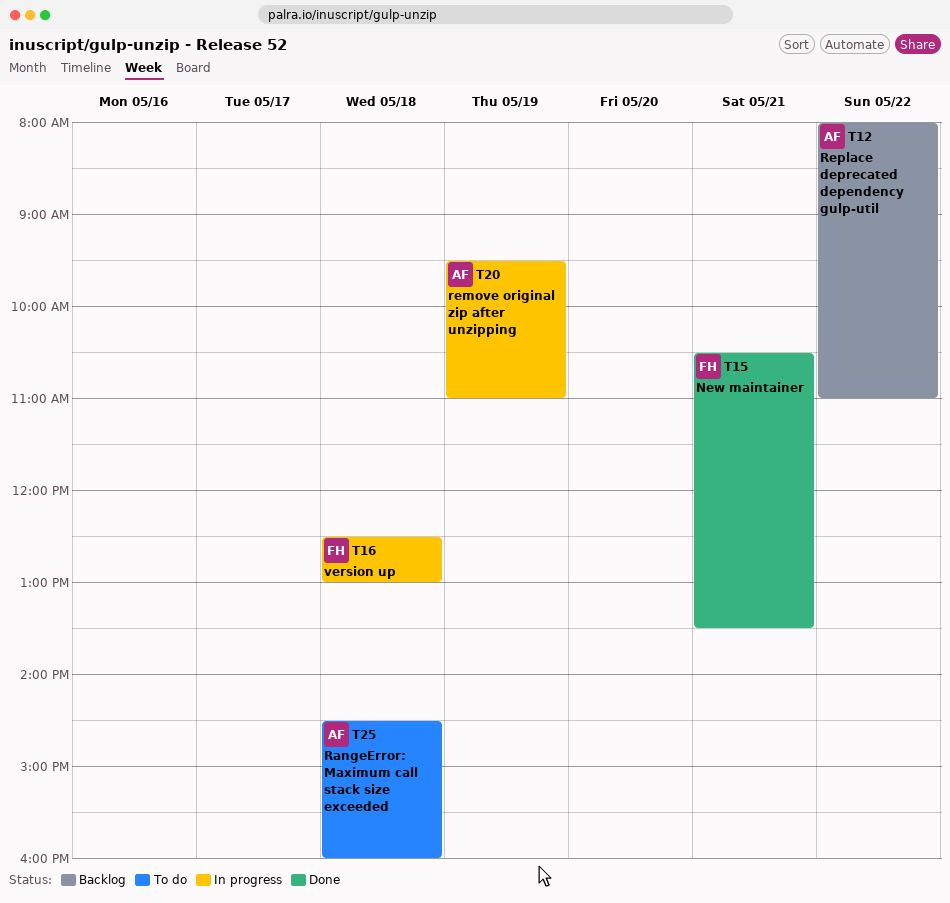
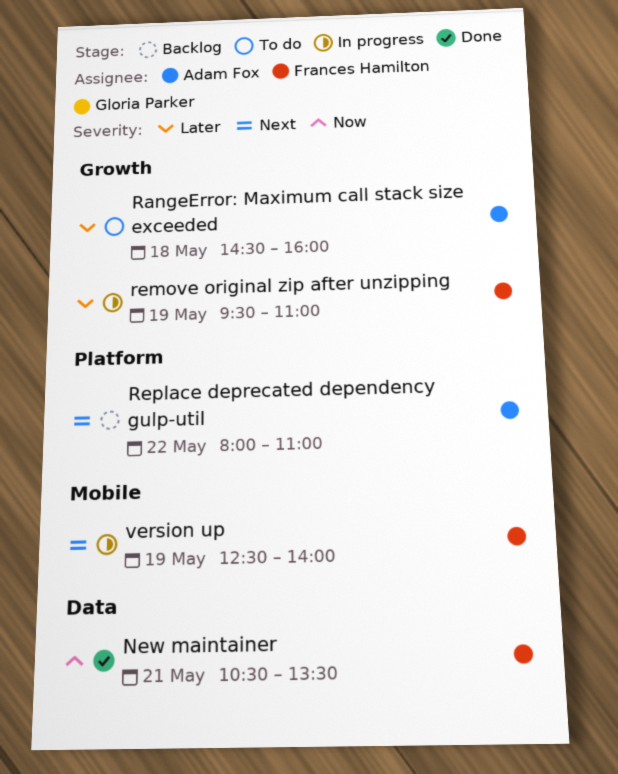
remove original zip after unzipping, owner: Adam Fox -> Frances Hamilton
version up, day: May 18 -> May 19
version up, ends: 13:00 -> 14:00

